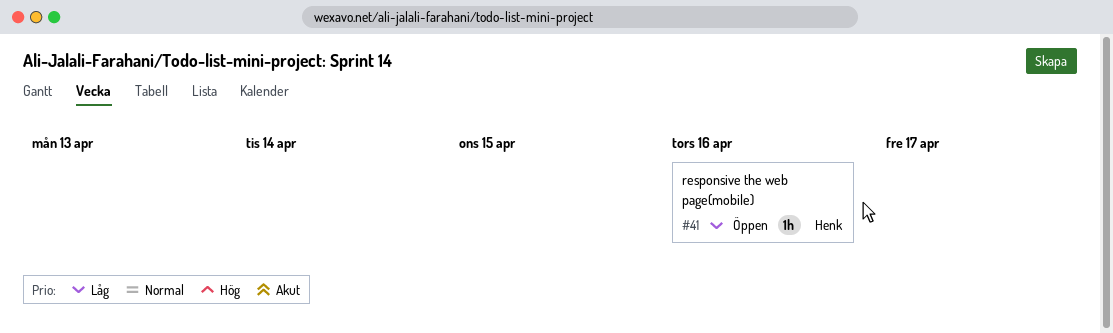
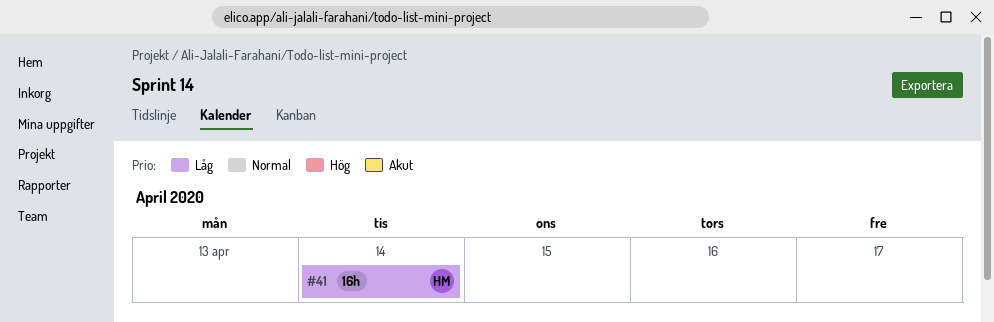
#41, estimate: 1h -> 16h
#41, due: Apr 16 -> Apr 14

